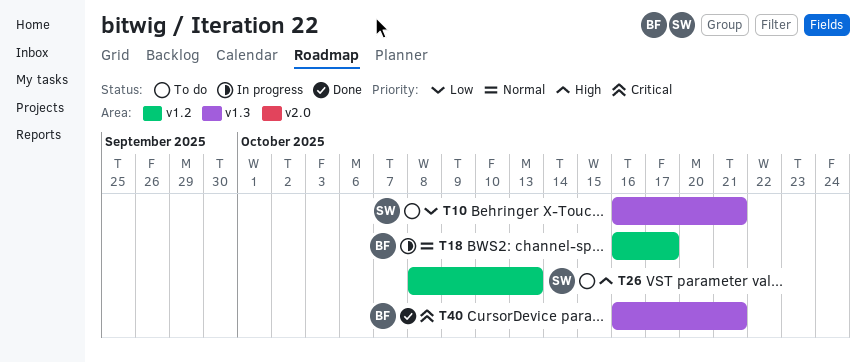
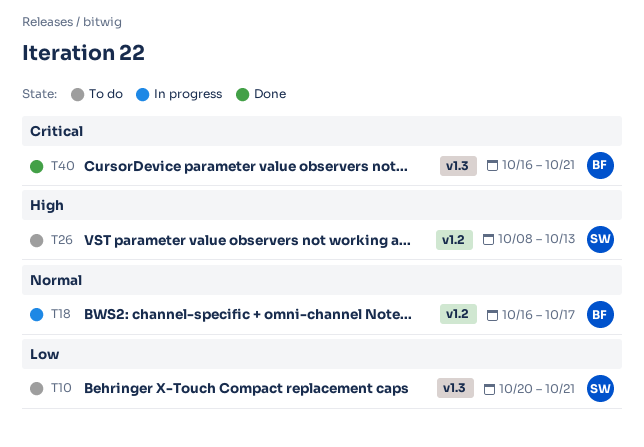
T10, start: Oct 16 -> Oct 20

